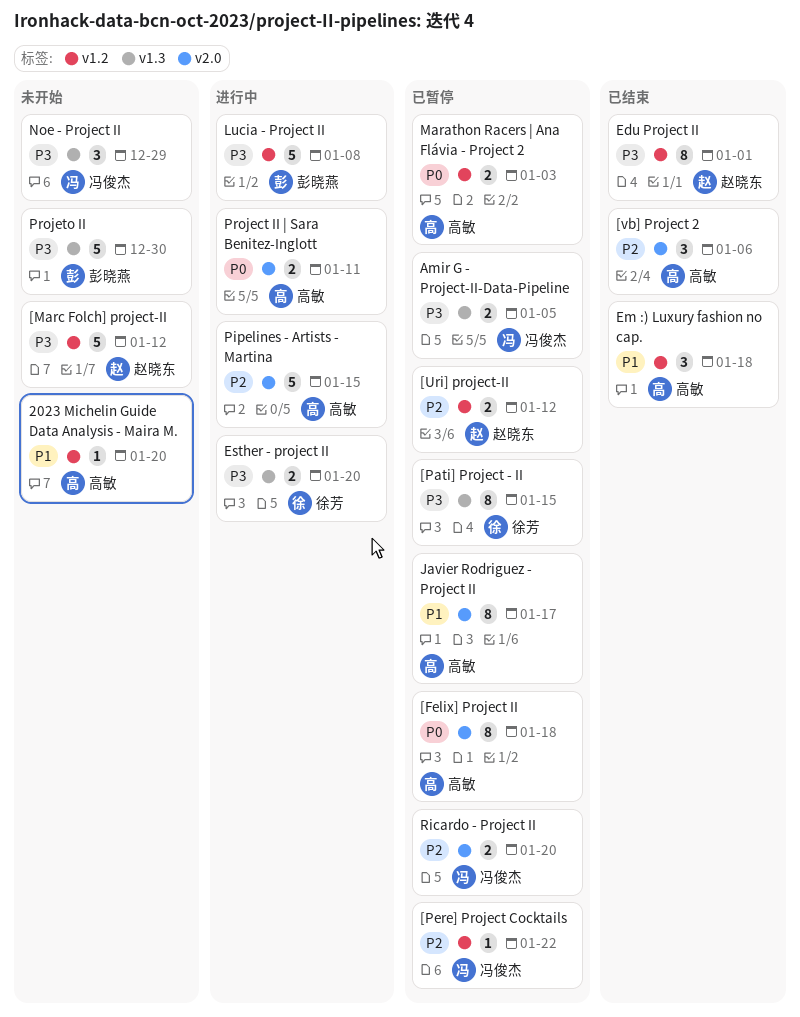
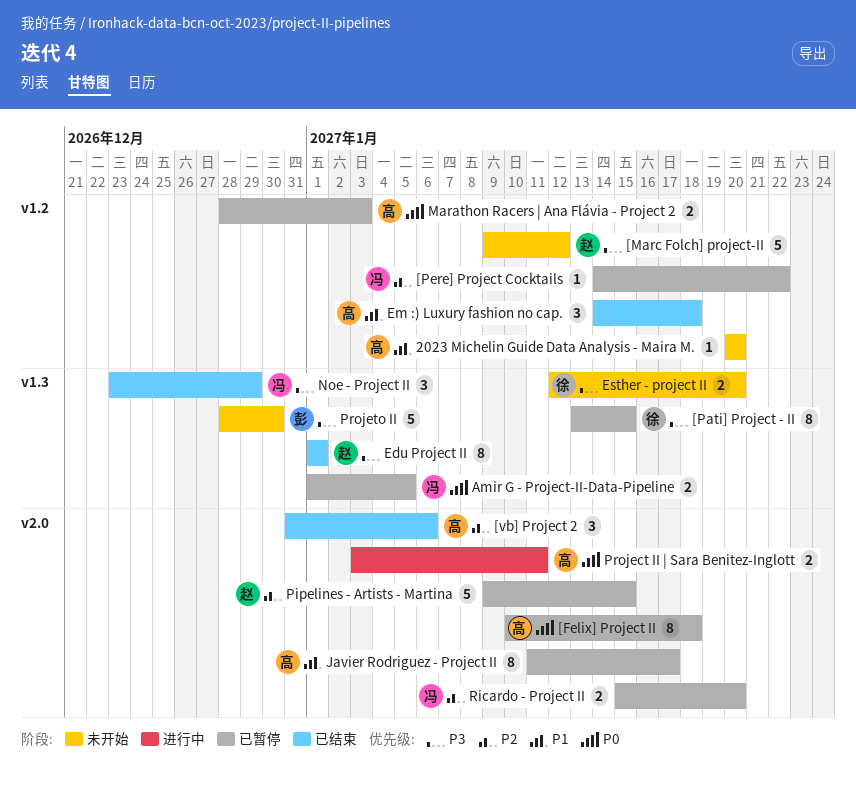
[Uri] project-II: present -> none
Amir G - Project-II-Data-Pipeline, priority: P3 -> P0
Edu Project II, label: v1.2 -> v1.3
Esther - project II, status: 进行中 -> 未开始
Lucia - Project II: present -> none
Noe - Project II, status: 未开始 -> 已结束
Pipelines - Artists - Martina, status: 进行中 -> 已暂停
Pipelines - Artists - Martina, owner: 高敏 -> 赵晓东

